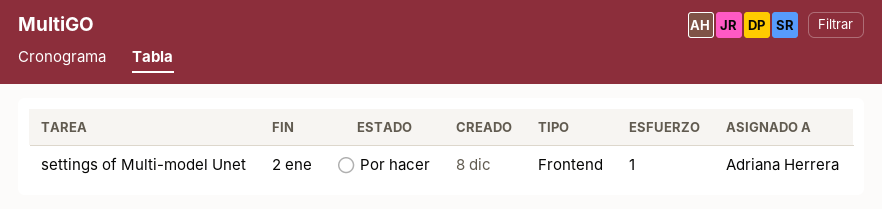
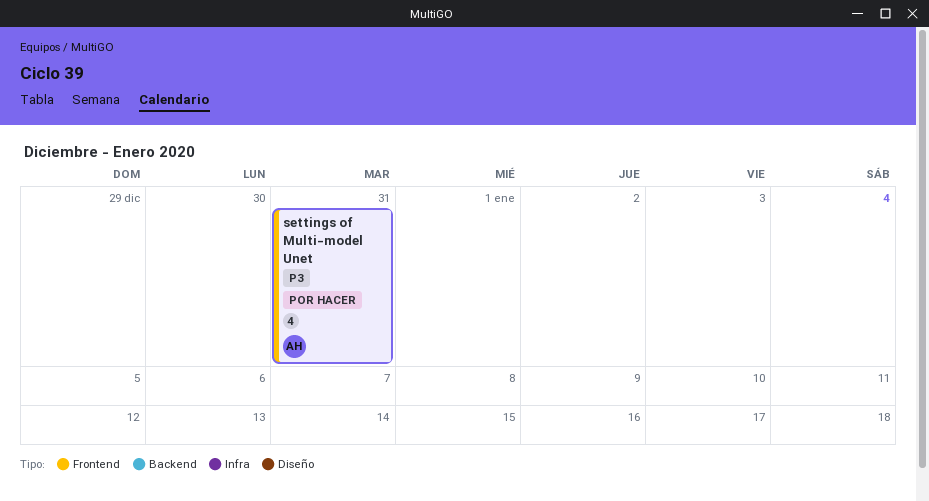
settings of Multi-model Unet, estimate: 1 -> 4
settings of Multi-model Unet, due: Jan 2 -> Dec 31

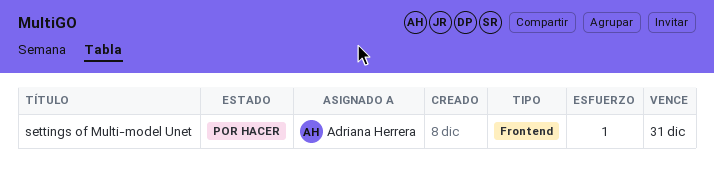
settings of Multi-model Unet, estimate: 4 -> 1

